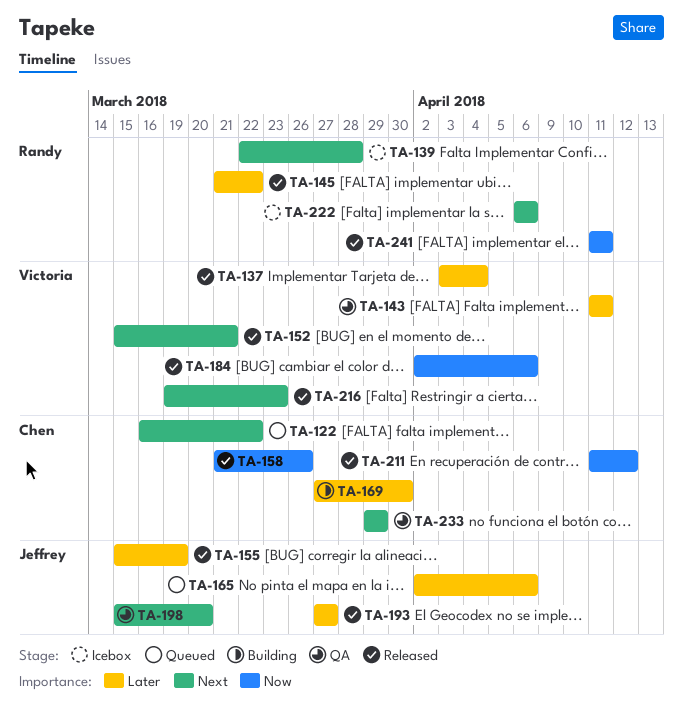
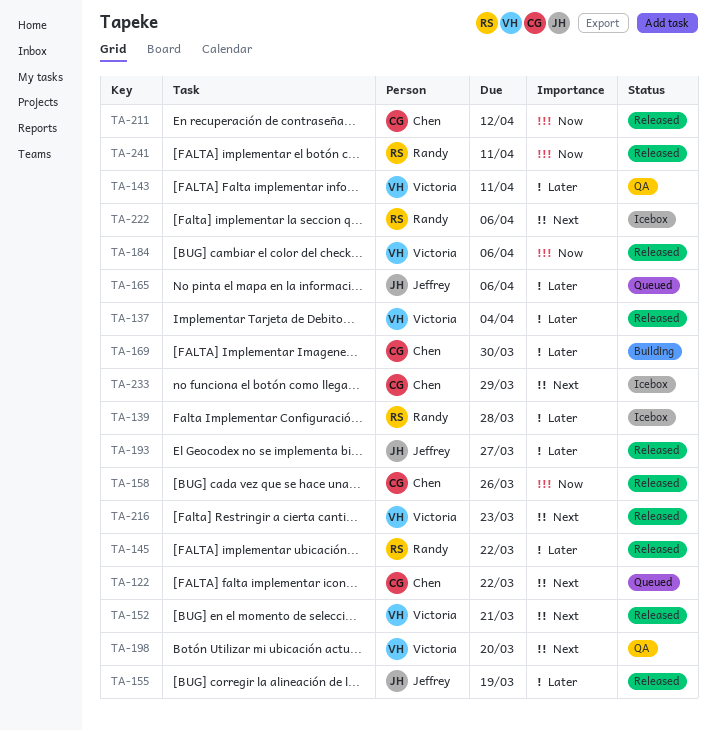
TA-139, priority: Next -> Later
TA-198, owner: Jeffrey -> Victoria
TA-233, status: QA -> Icebox

